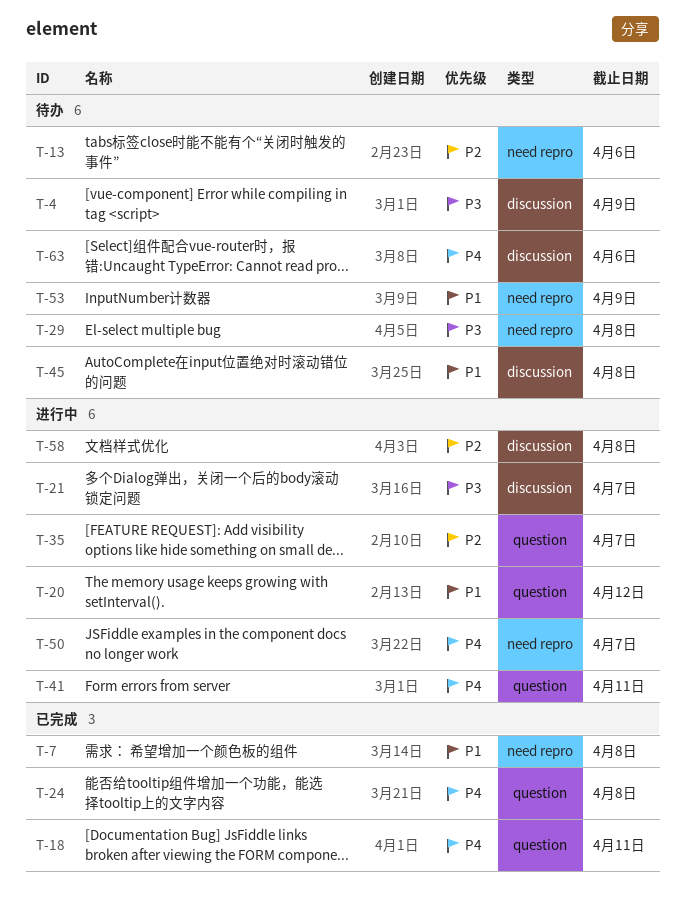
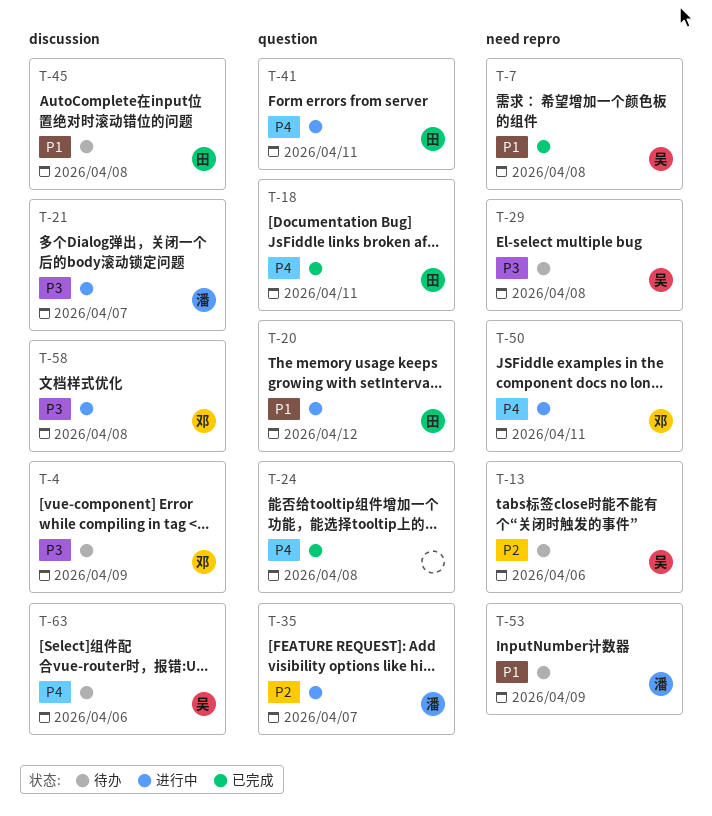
T-50, due: Apr 7 -> Apr 11
T-58, priority: P2 -> P3

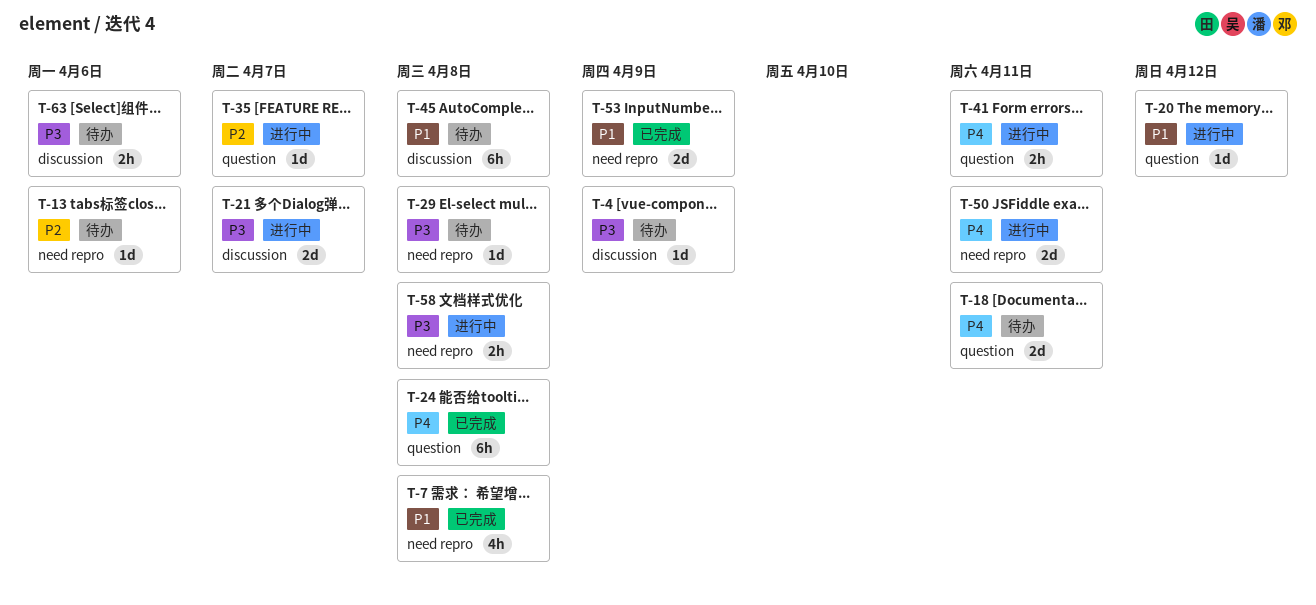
T-18, status: 已完成 -> 待办
T-53, status: 待办 -> 已完成
T-58, label: discussion -> need repro
T-63, priority: P4 -> P3

